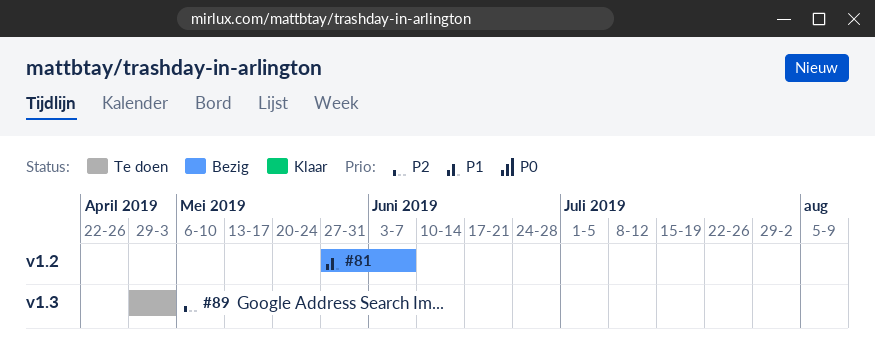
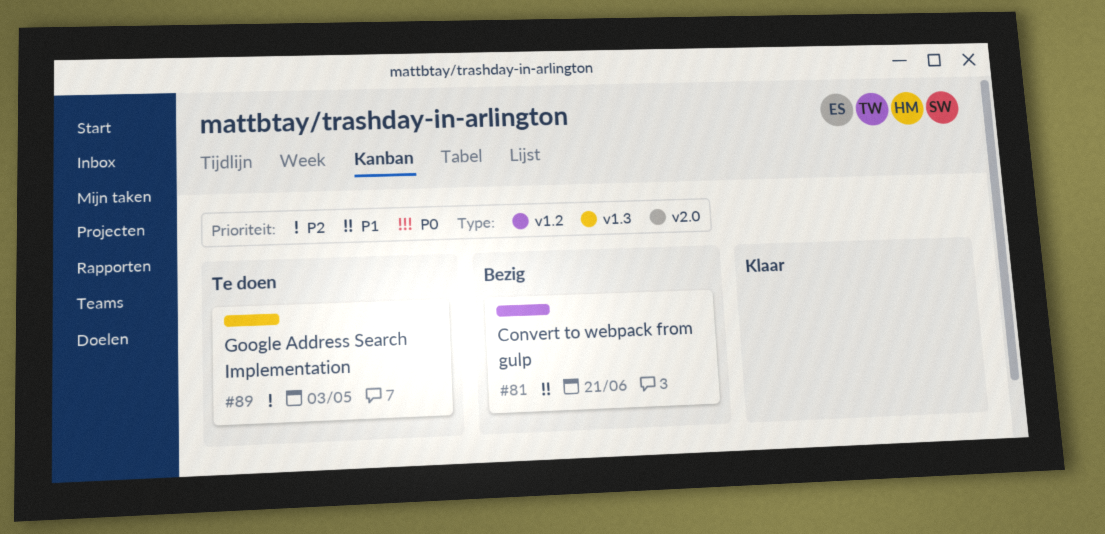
#81, due: Jun 7 -> Jun 21

